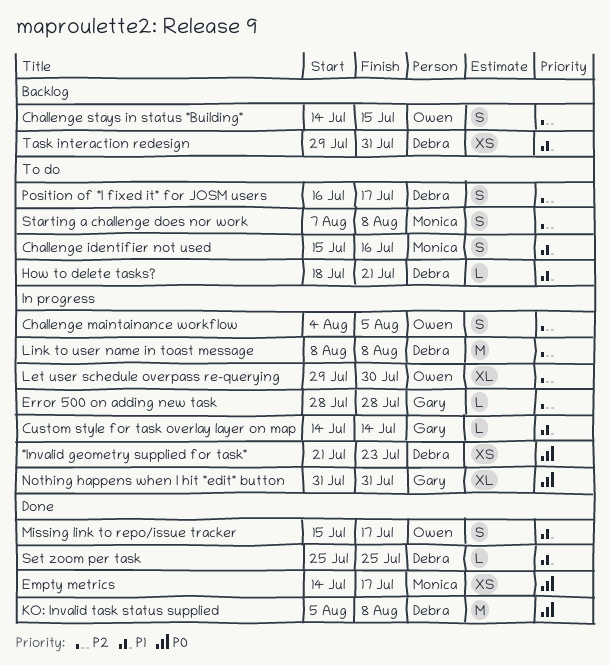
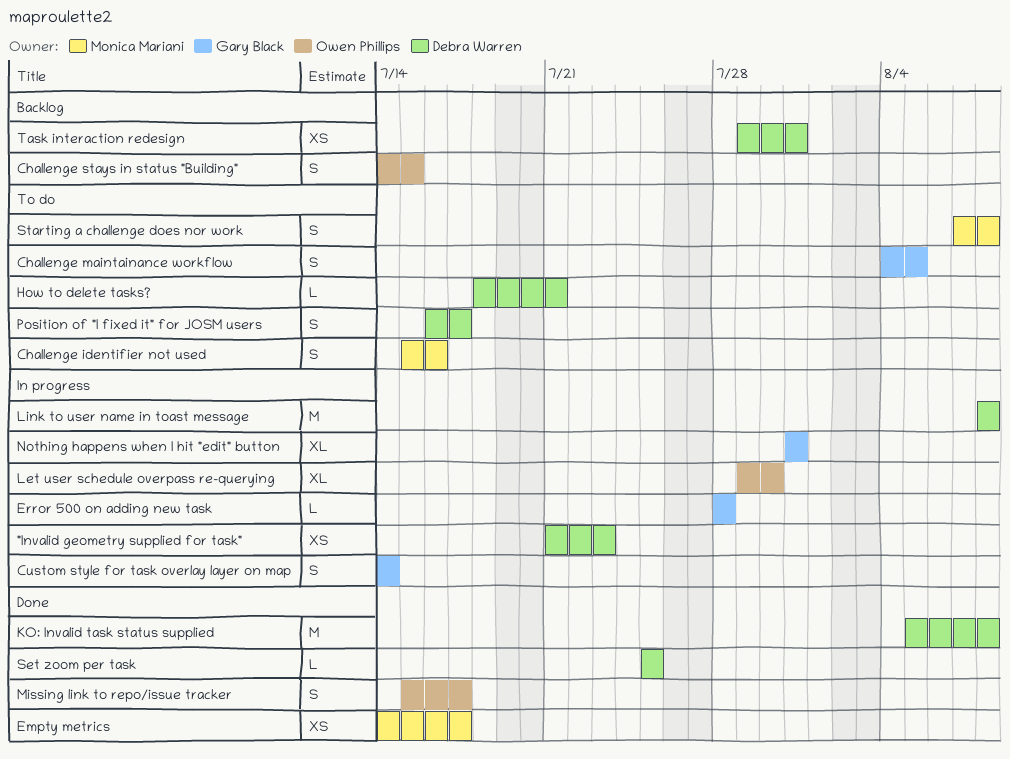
Challenge maintainance workflow, status: In progress -> To do
Challenge maintainance workflow, owner: Owen Phillips -> Gary Black
Custom style for task overlay layer on map, estimate: L -> S

